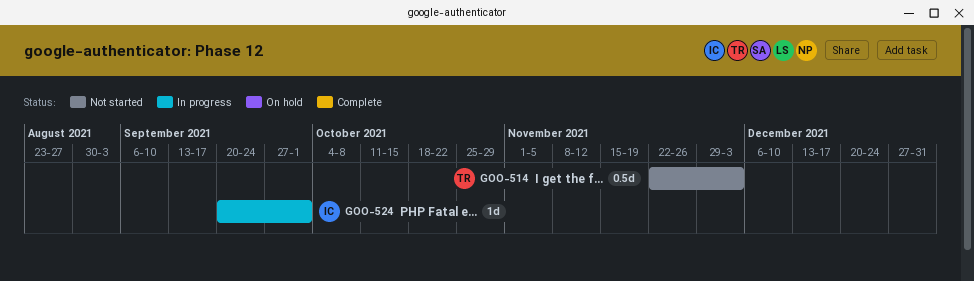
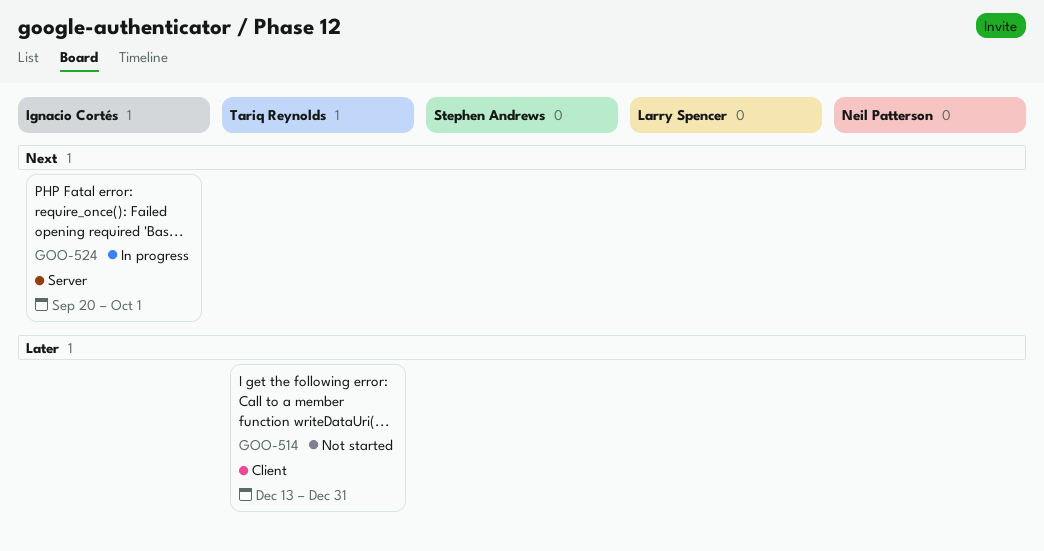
GOO-514, start: Nov 22 -> Dec 13
GOO-514, due: Dec 3 -> Dec 31

